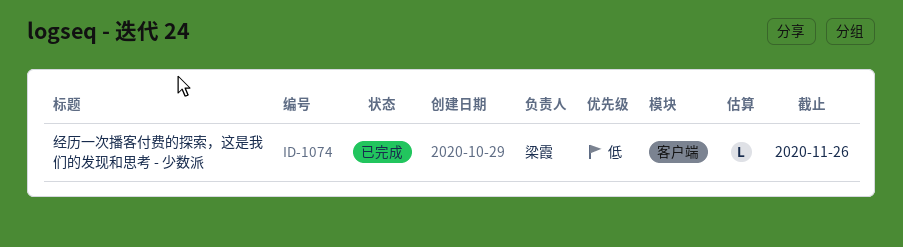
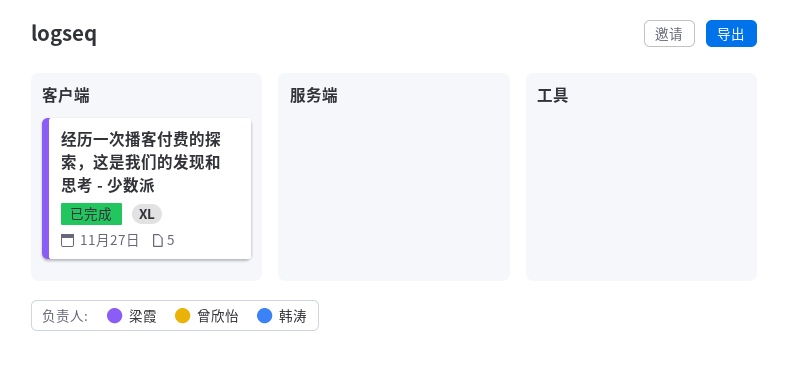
经历一次播客付费的探索，这是我们的发现和思考 - 少数派, estimate: L -> XL
经历一次播客付费的探索，这是我们的发现和思考 - 少数派, due: Nov 26 -> Nov 27

